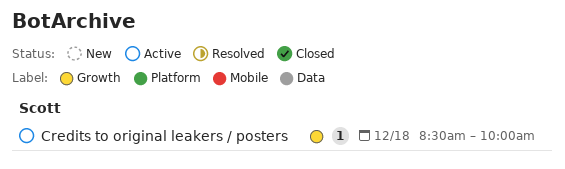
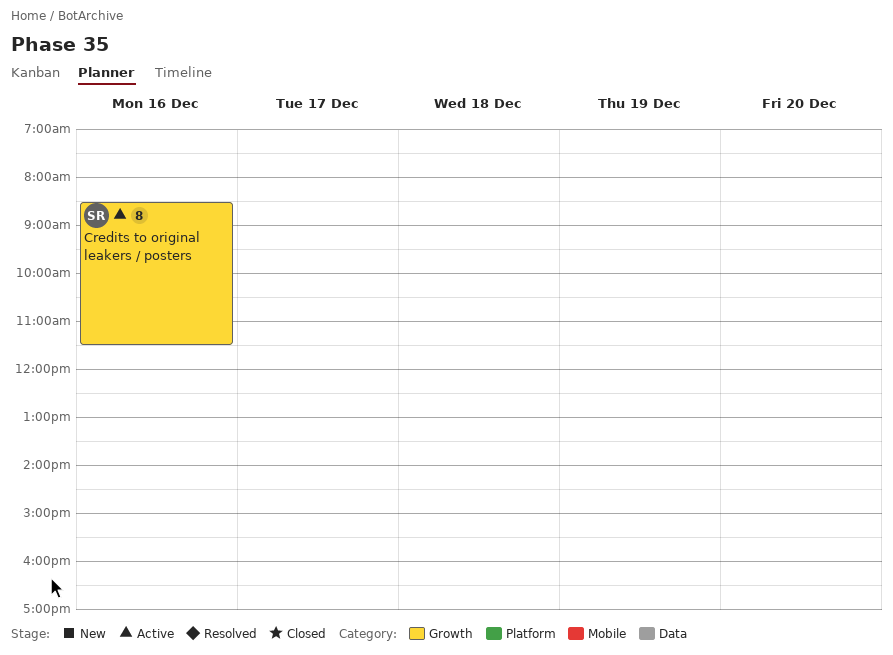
Credits to original leakers / posters, estimate: 1 -> 8
Credits to original leakers / posters, day: Dec 18 -> Dec 16
Credits to original leakers / posters, ends: 10:00 -> 11:30

